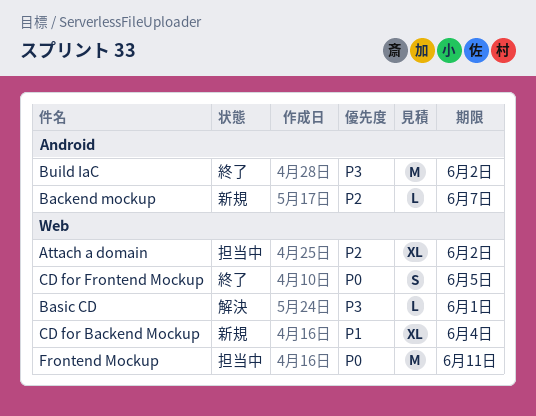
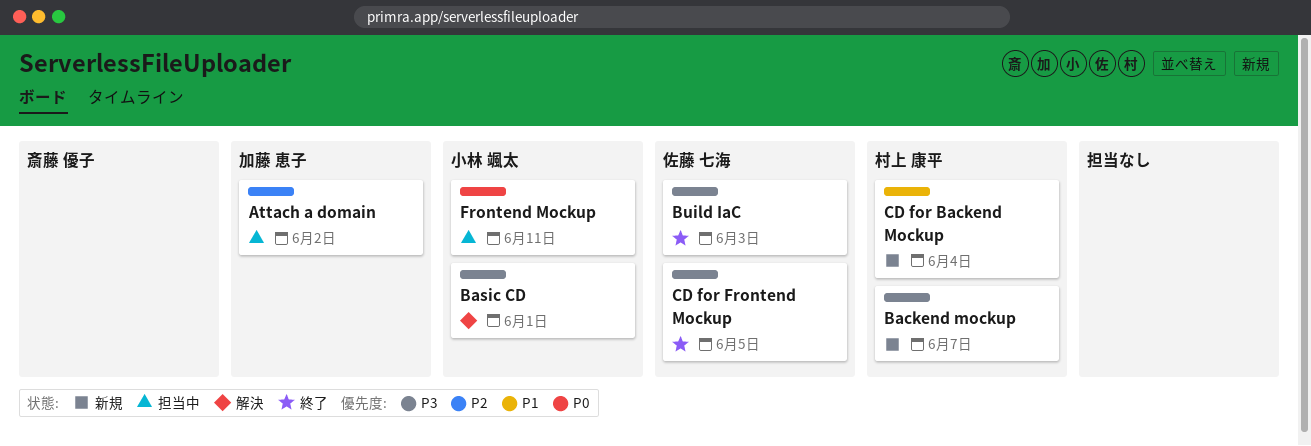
Backend mockup, priority: P2 -> P3
Build IaC, due: Jun 2 -> Jun 3
CD for Frontend Mockup, priority: P0 -> P3

